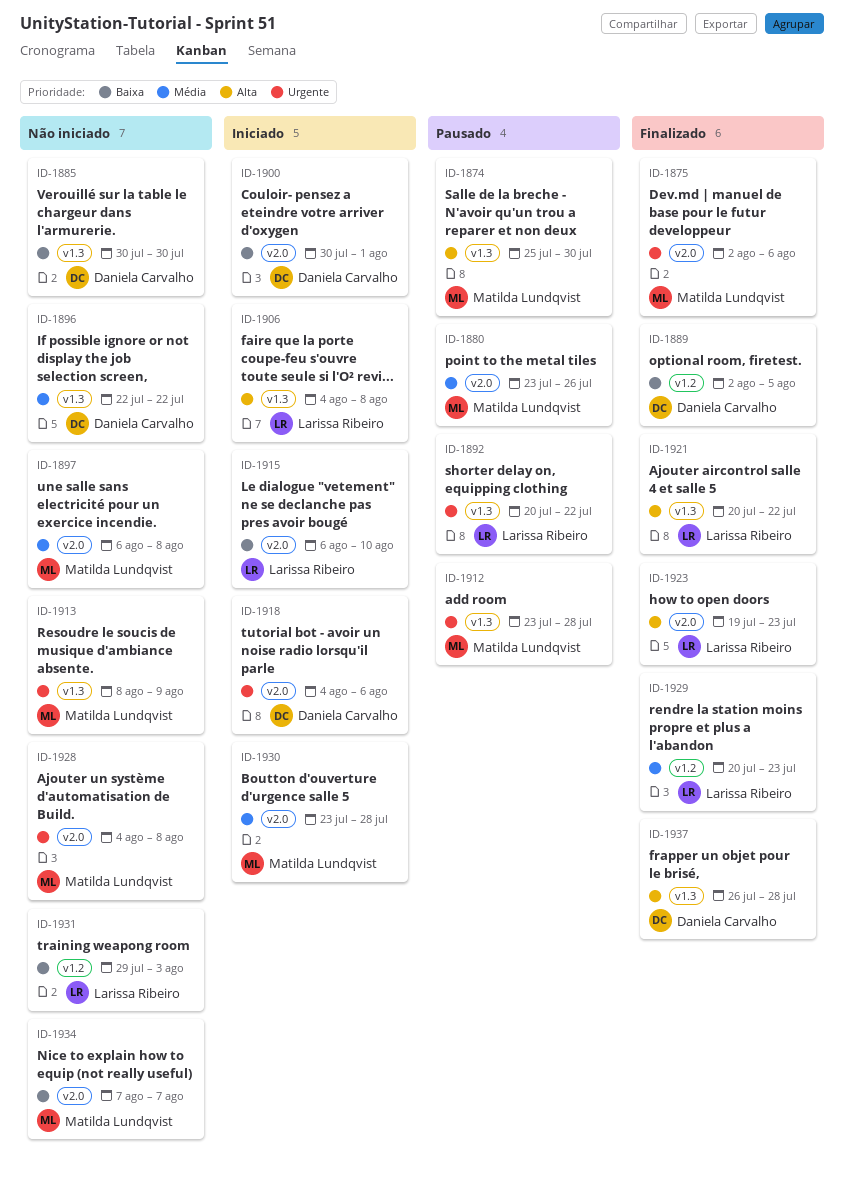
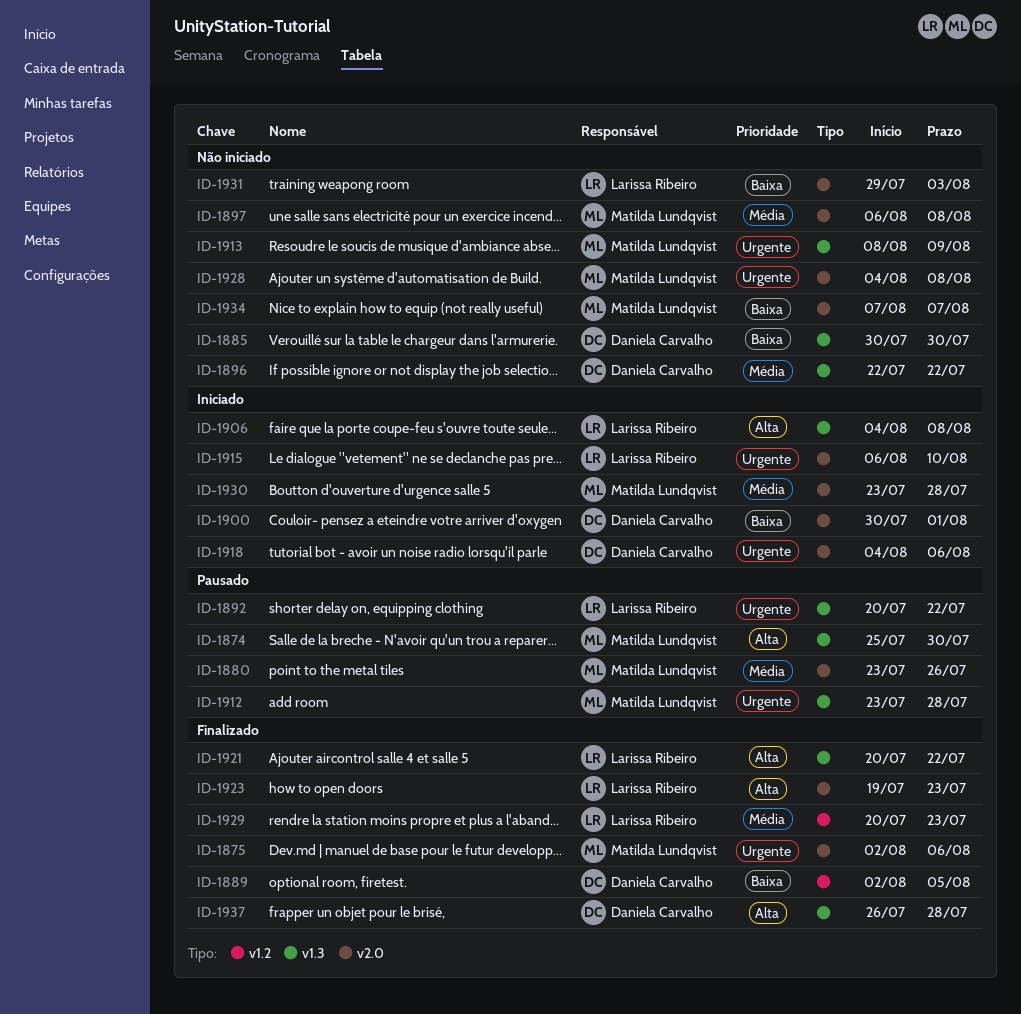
ID-1915, priority: Baixa -> Urgente
ID-1931, label: v1.2 -> v2.0

